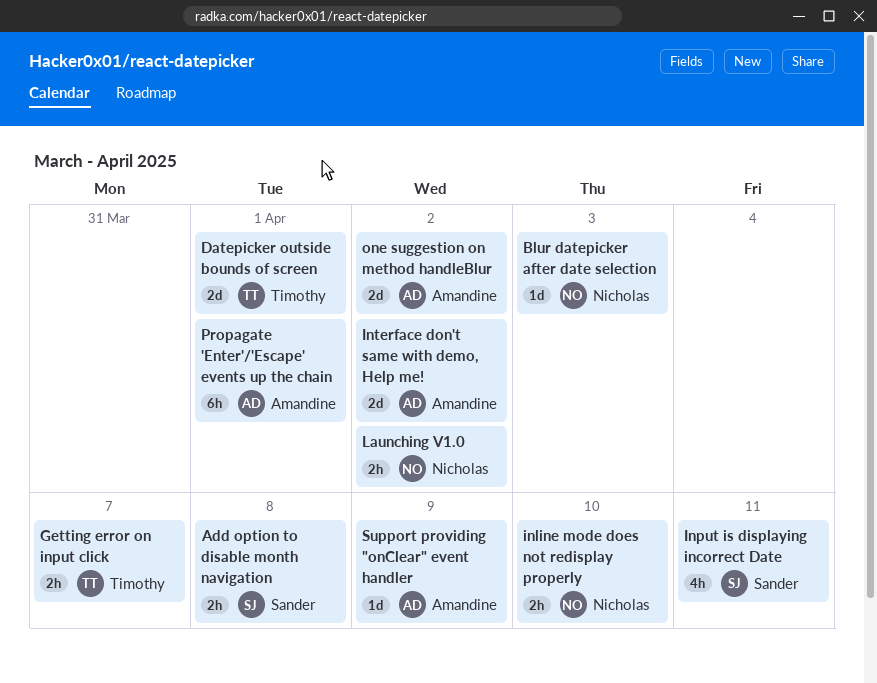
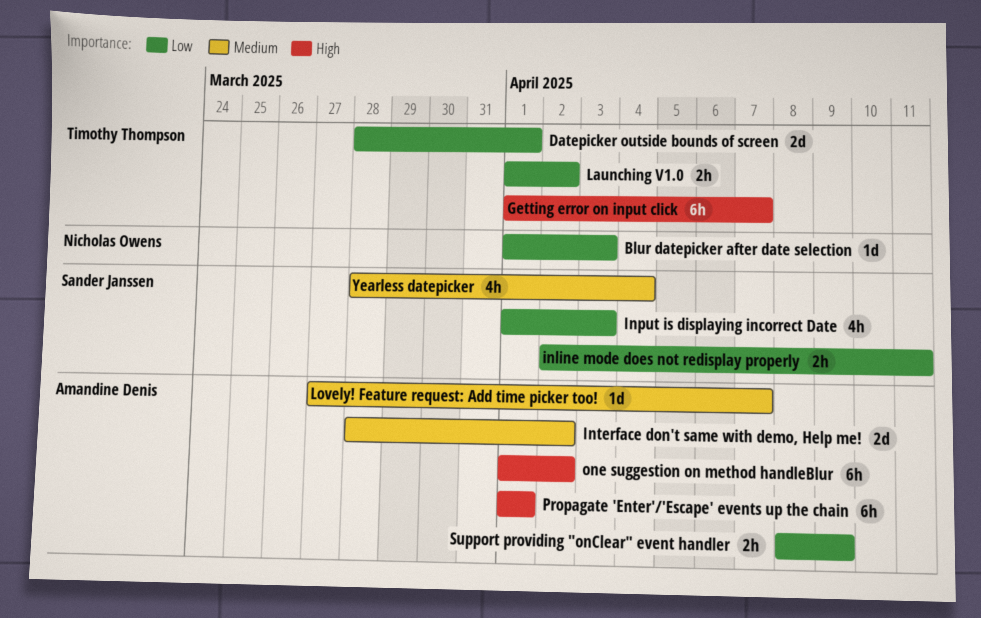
Add option to disable month navigation: present -> none
Getting error on input click, estimate: 2h -> 6h
inline mode does not redisplay properly, owner: Nicholas Owens -> Sander Janssen
inline mode does not redisplay properly, due: Apr 10 -> Apr 11
Input is displaying incorrect Date, due: Apr 11 -> Apr 3
Launching V1.0, owner: Nicholas Owens -> Timothy Thompson
Lovely! Feature request: Add time picker too!: none -> present
one suggestion on method handleBlur, estimate: 2d -> 6h
Support providing "onClear" event handler, estimate: 1d -> 2h
Yearless datepicker: none -> present

